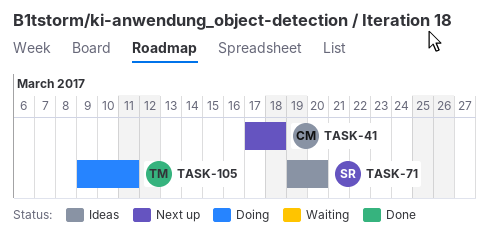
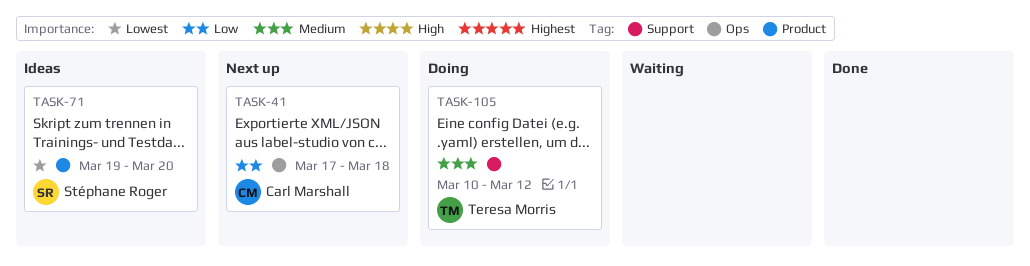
TASK-105, start: Mar 9 -> Mar 10
TASK-105, due: Mar 11 -> Mar 12

